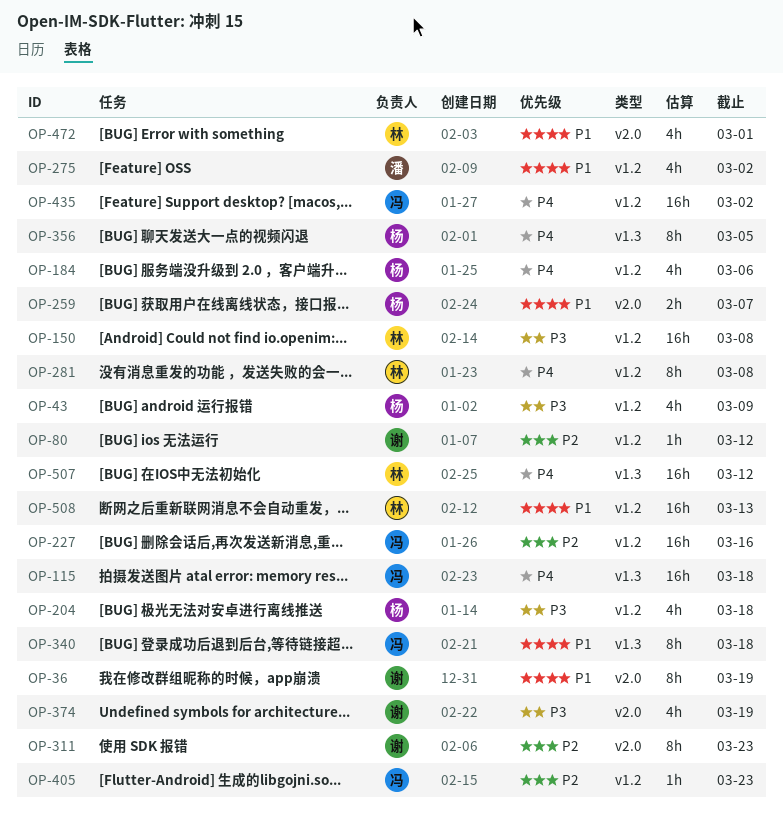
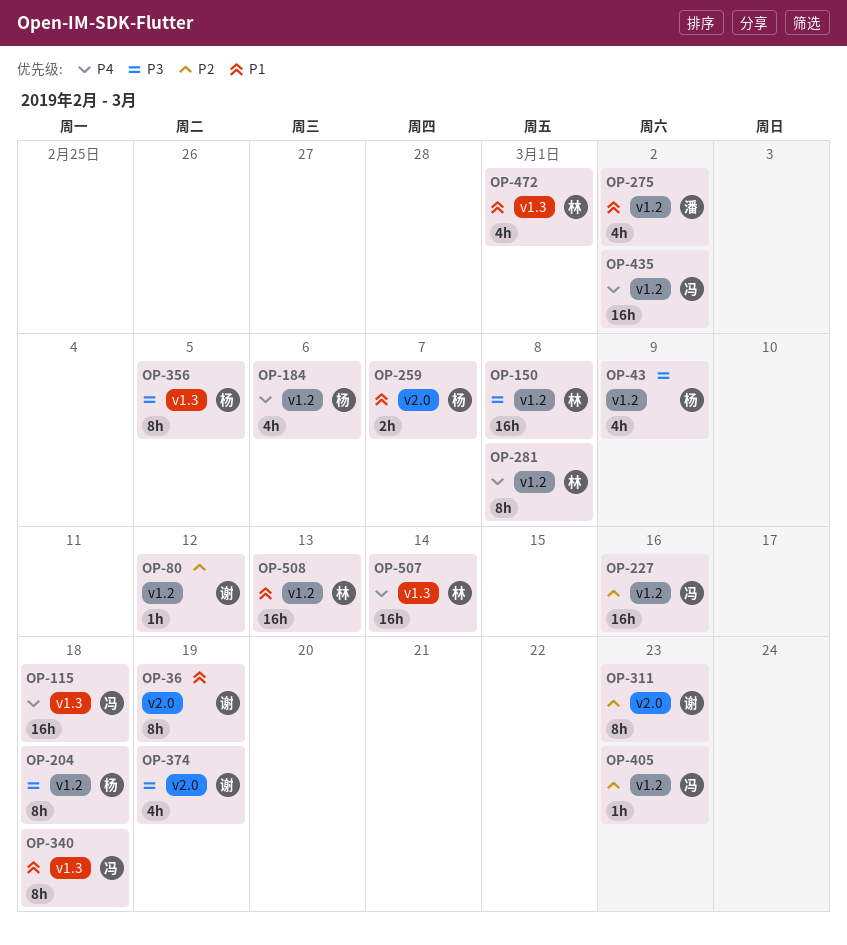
OP-204, estimate: 4h -> 8h
OP-356, priority: P4 -> P3
OP-472, label: v2.0 -> v1.3
OP-507, due: Mar 12 -> Mar 14

